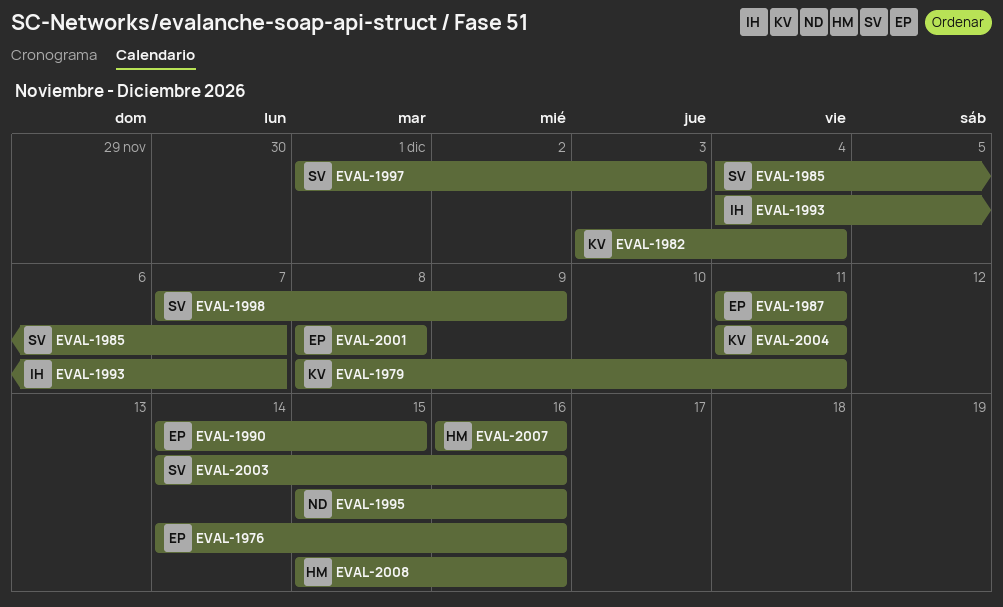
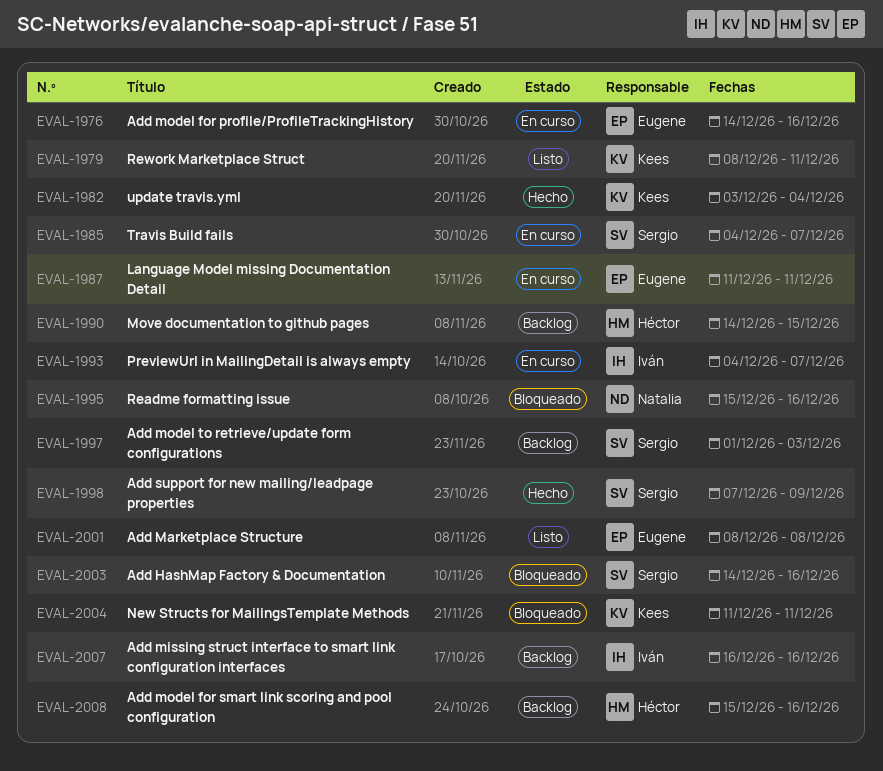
EVAL-1990, owner: Eugene -> Héctor
EVAL-2007, owner: Héctor -> Iván

